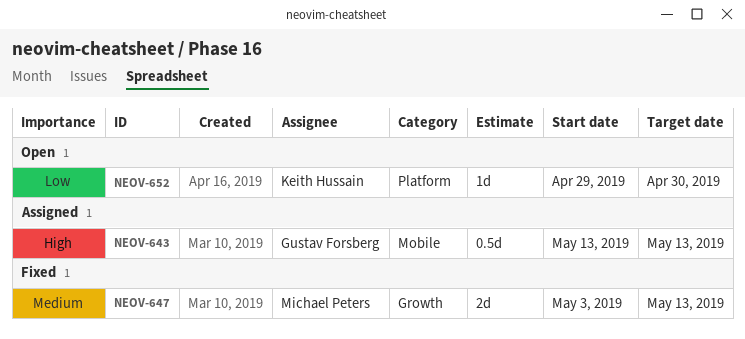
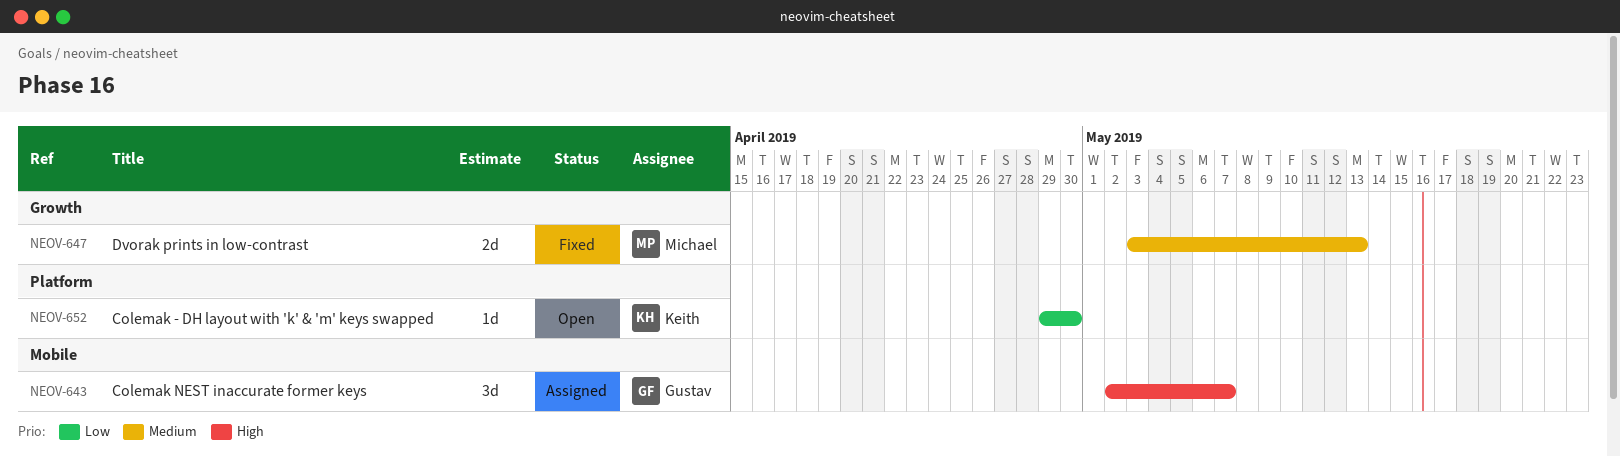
NEOV-643, estimate: 0.5d -> 3d
NEOV-643, start: May 13 -> May 2
NEOV-643, due: May 13 -> May 7

